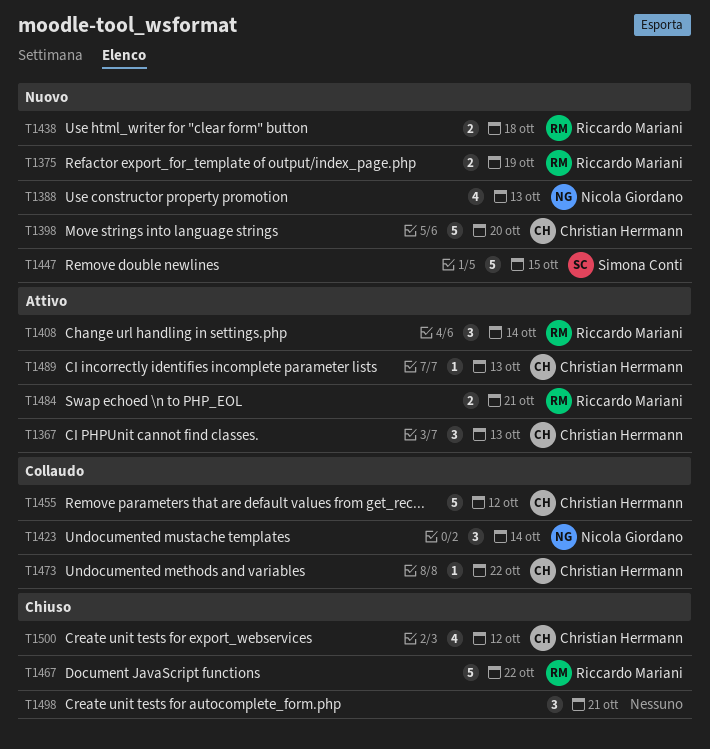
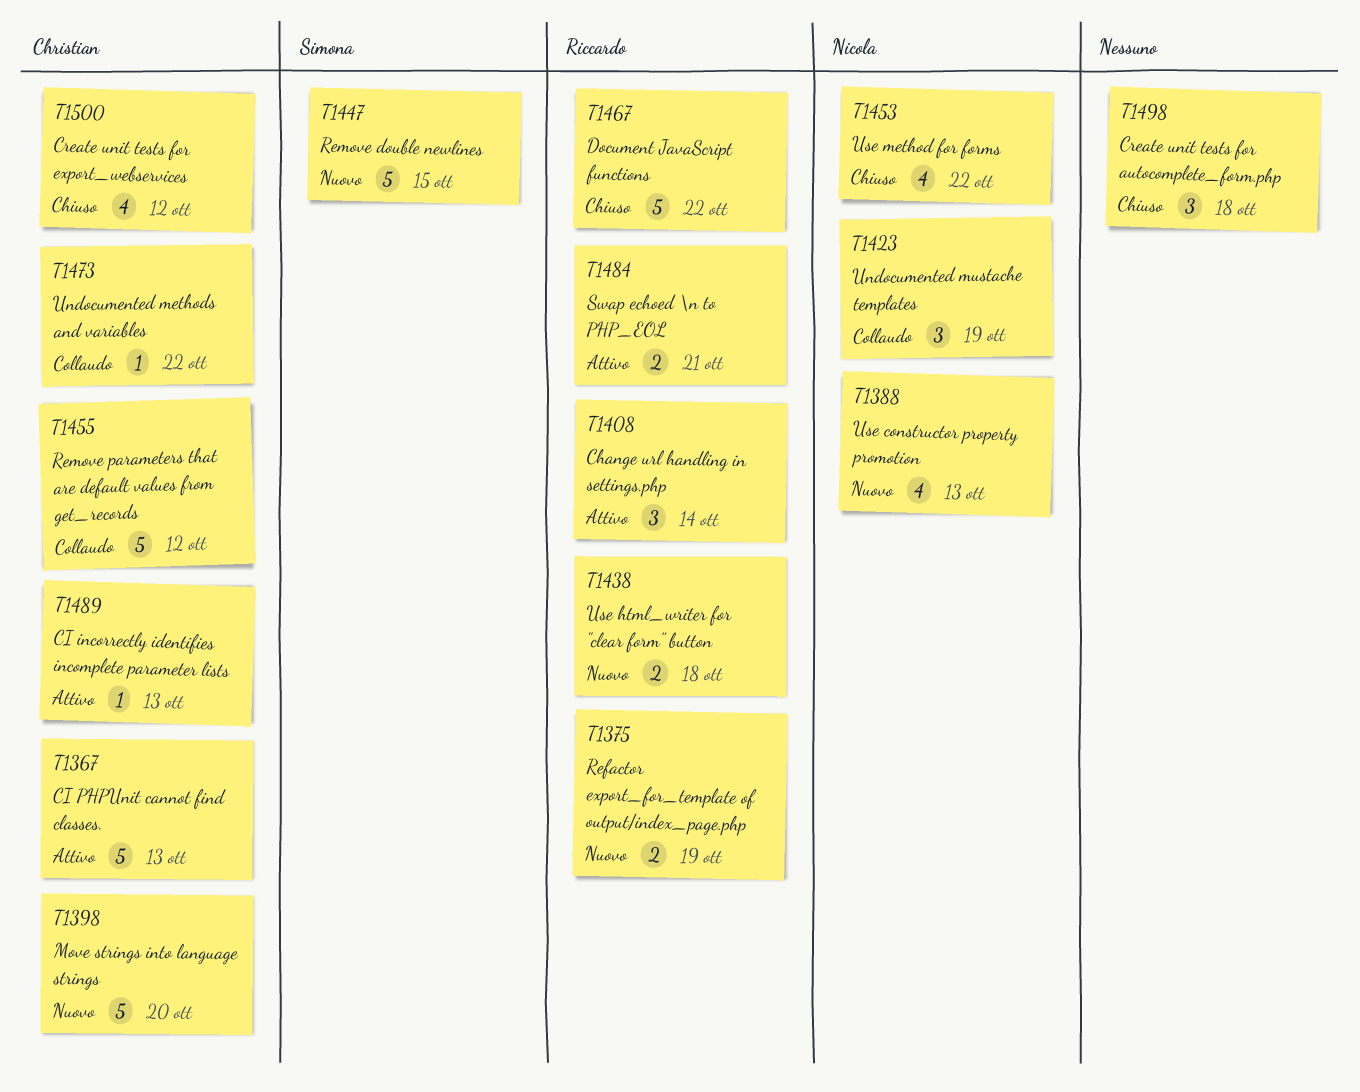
T1367, estimate: 3 -> 5
T1423, due: Oct 14 -> Oct 19
T1453: none -> present
T1498, due: Oct 21 -> Oct 18

